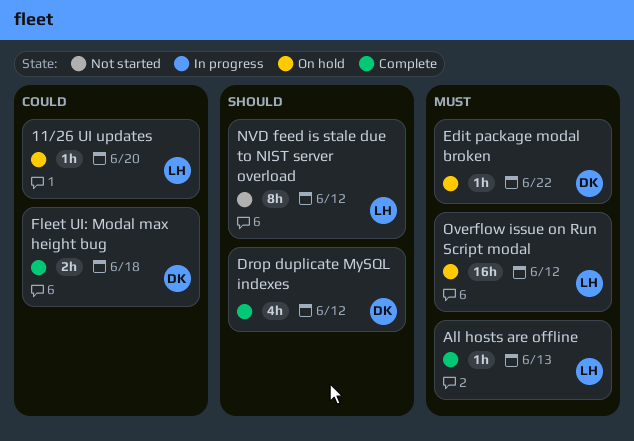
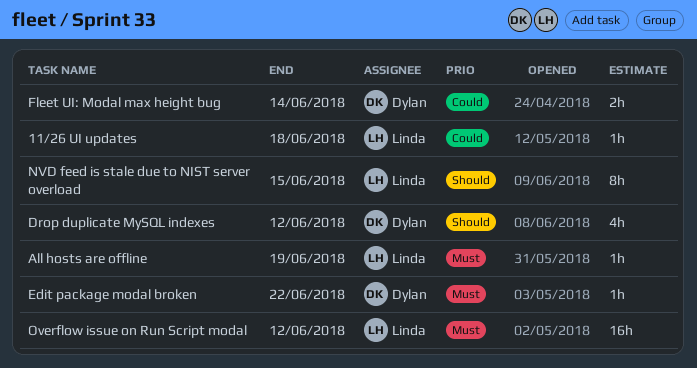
11/26 UI updates, due: Jun 20 -> Jun 18
All hosts are offline, due: Jun 13 -> Jun 19
Fleet UI: Modal max height bug, due: Jun 18 -> Jun 14
NVD feed is stale due to NIST server overload, due: Jun 12 -> Jun 15

